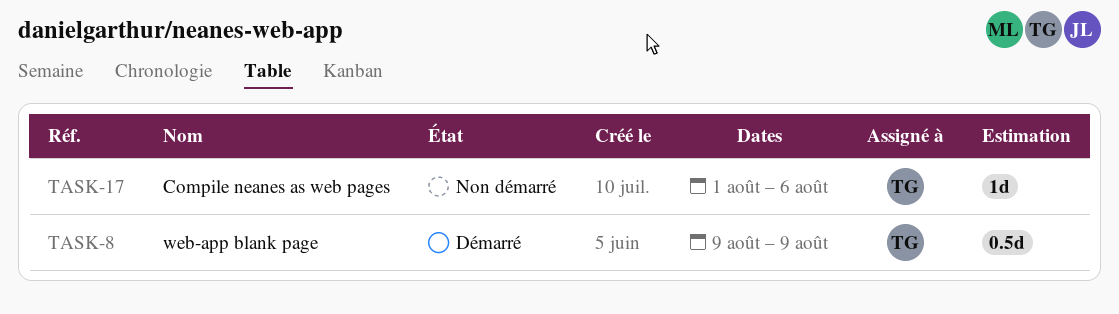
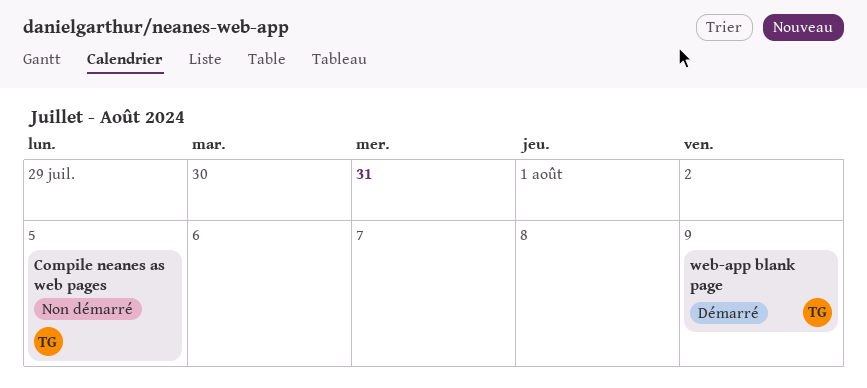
Compile neanes as web pages, due: Aug 6 -> Aug 5

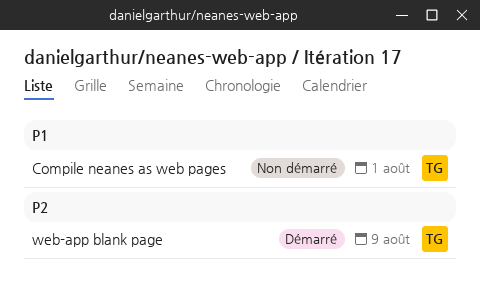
Compile neanes as web pages, due: Aug 5 -> Aug 1

